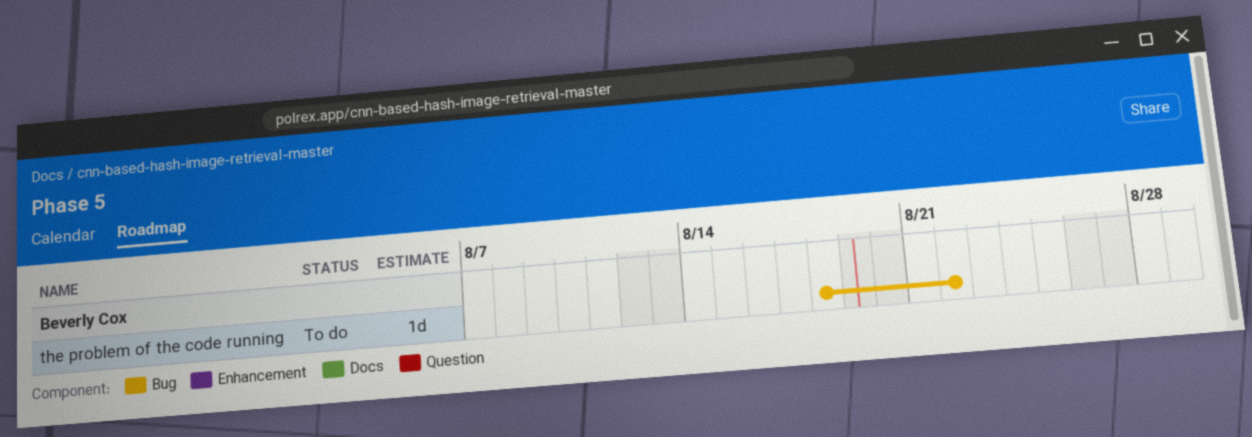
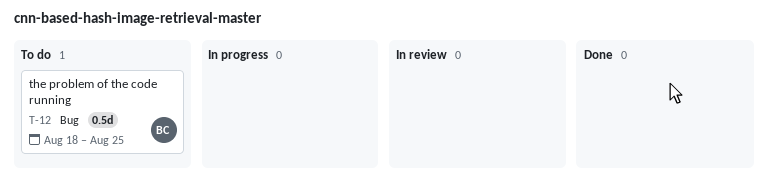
the problem of the code running, estimate: 1d -> 0.5d
the problem of the code running, due: Aug 22 -> Aug 25

